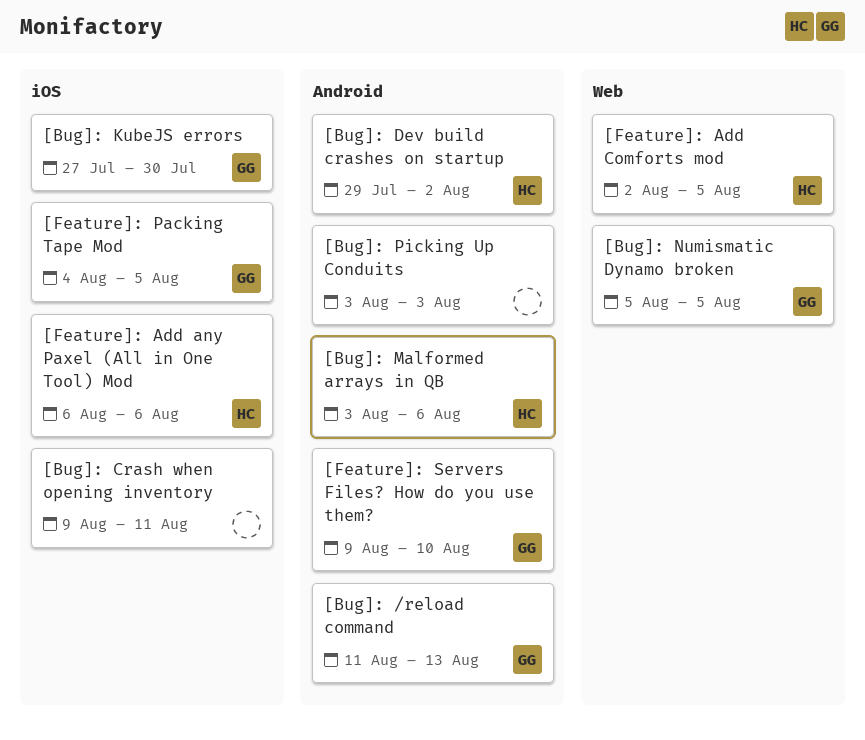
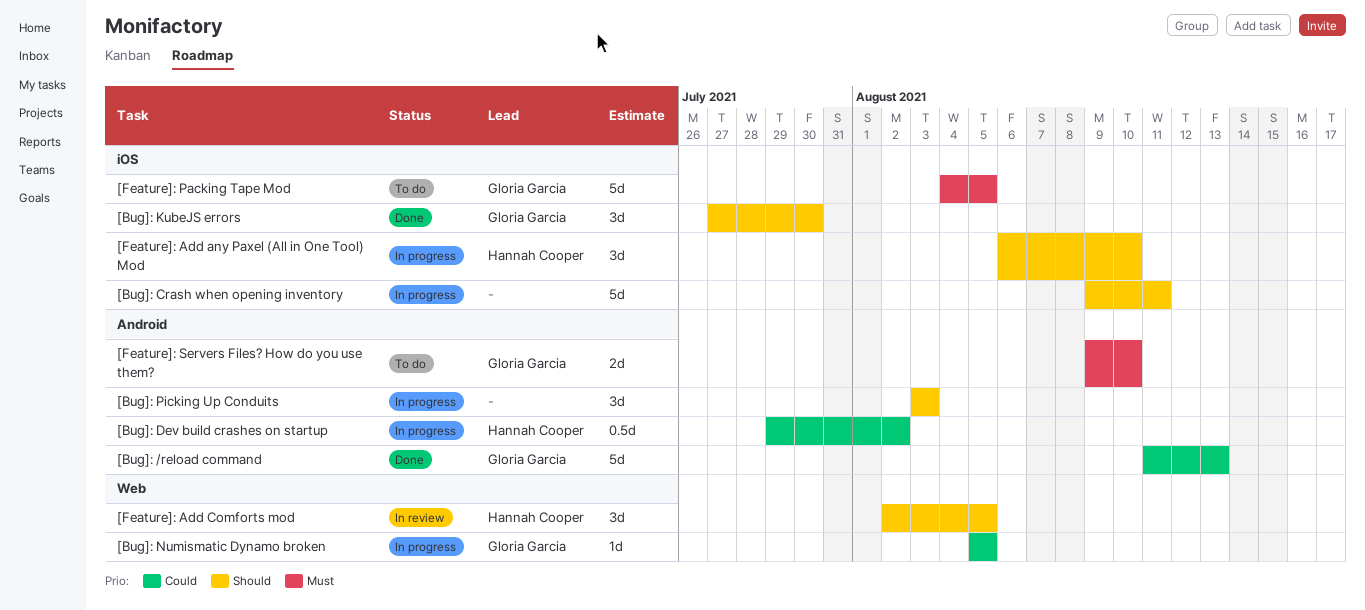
[Bug]: Malformed arrays in QB: present -> none
[Feature]: Add any Paxel (All in One Tool) Mod, due: Aug 6 -> Aug 10

